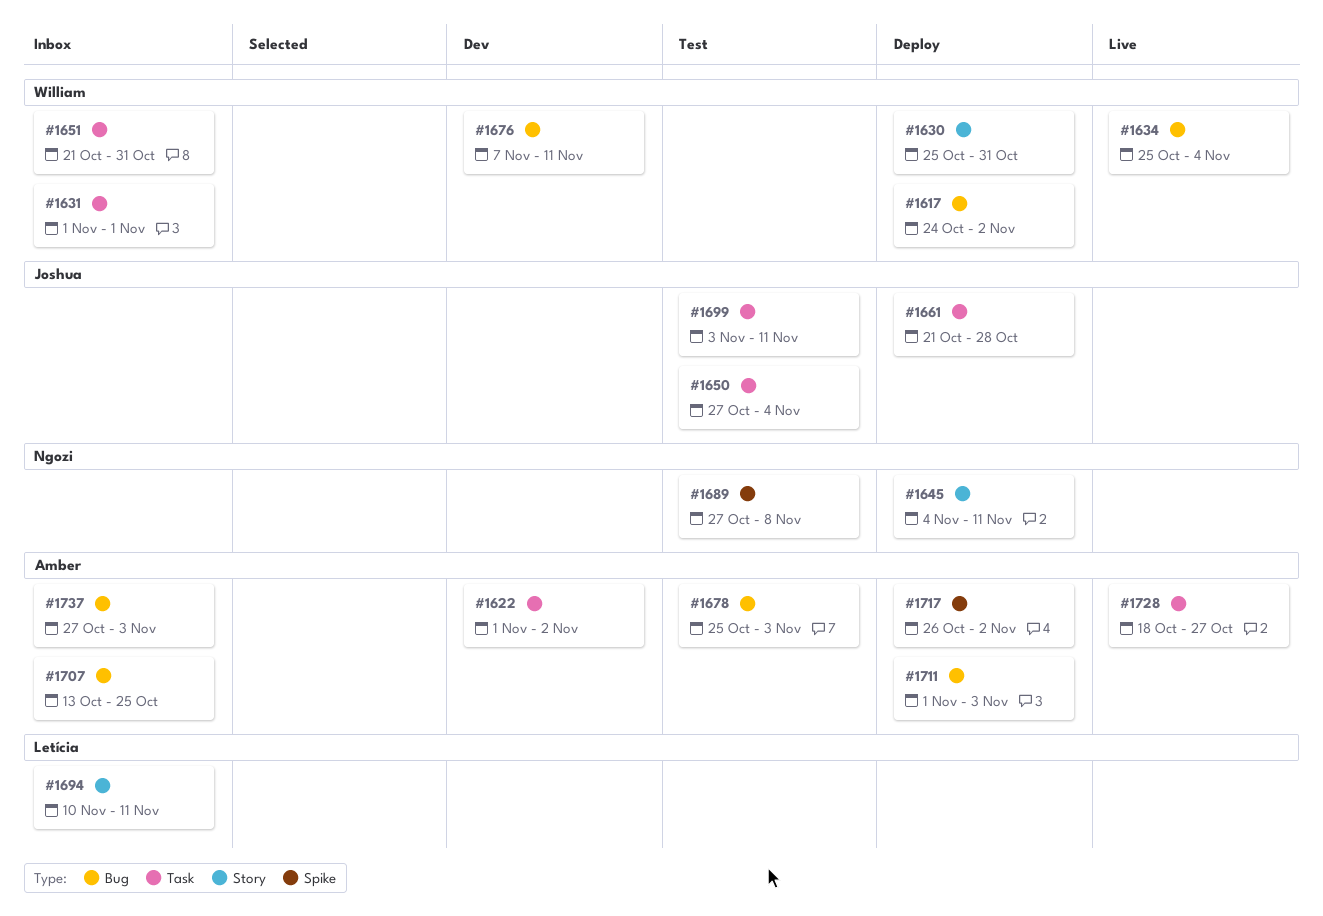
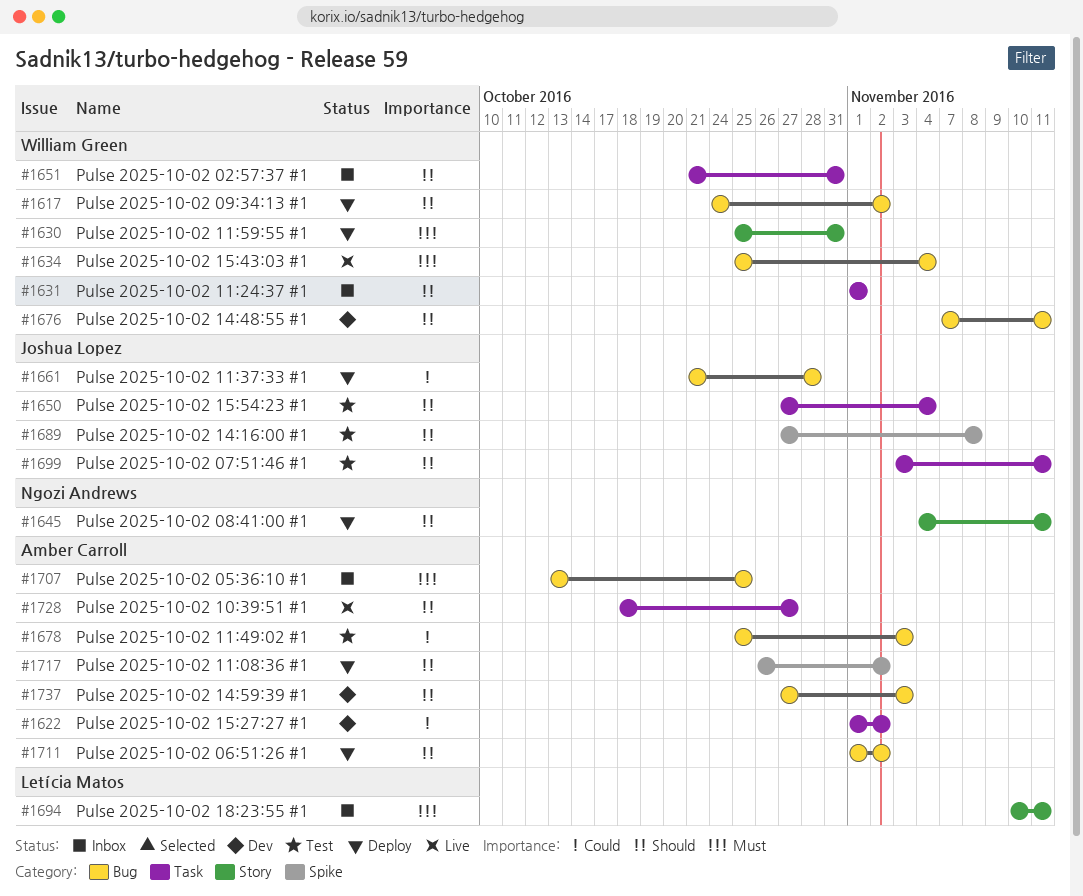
#1661, label: Task -> Bug
#1689, owner: Ngozi Andrews -> Joshua Lopez
#1711, due: Nov 3 -> Nov 2
#1737, status: Inbox -> Dev

